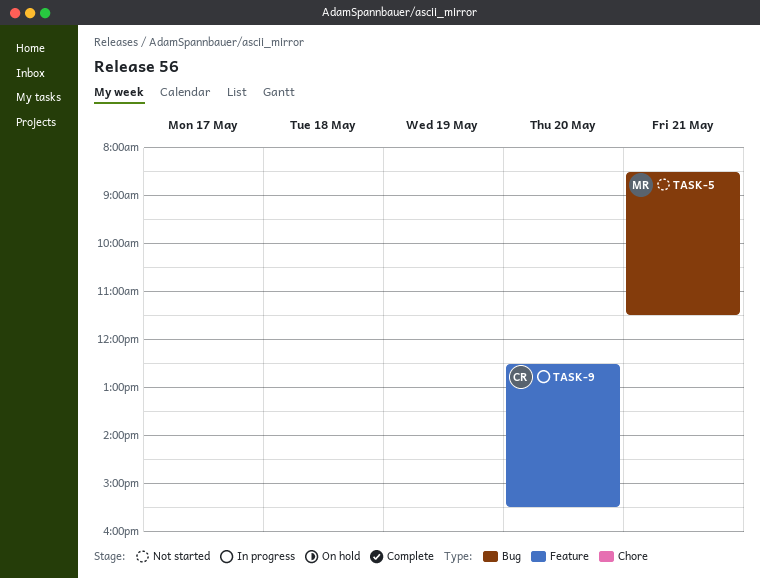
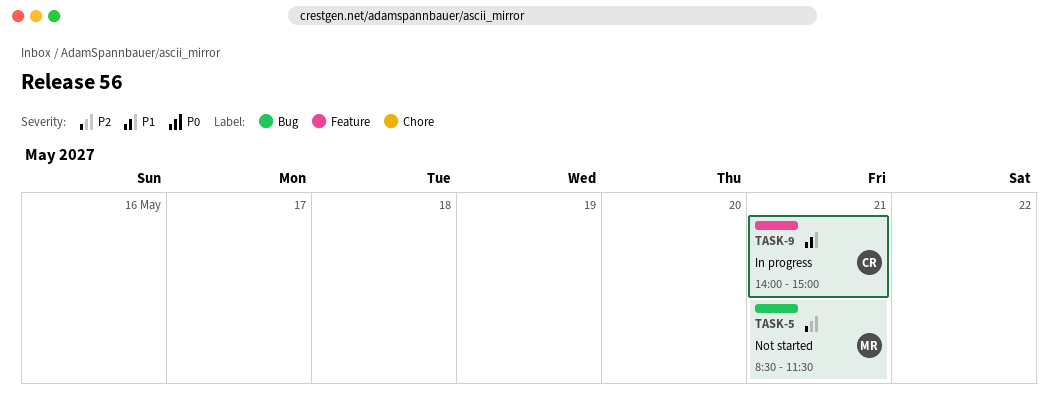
TASK-9, day: May 20 -> May 21
TASK-9, begins: 12:30 -> 14:00
TASK-9, ends: 15:30 -> 15:00

